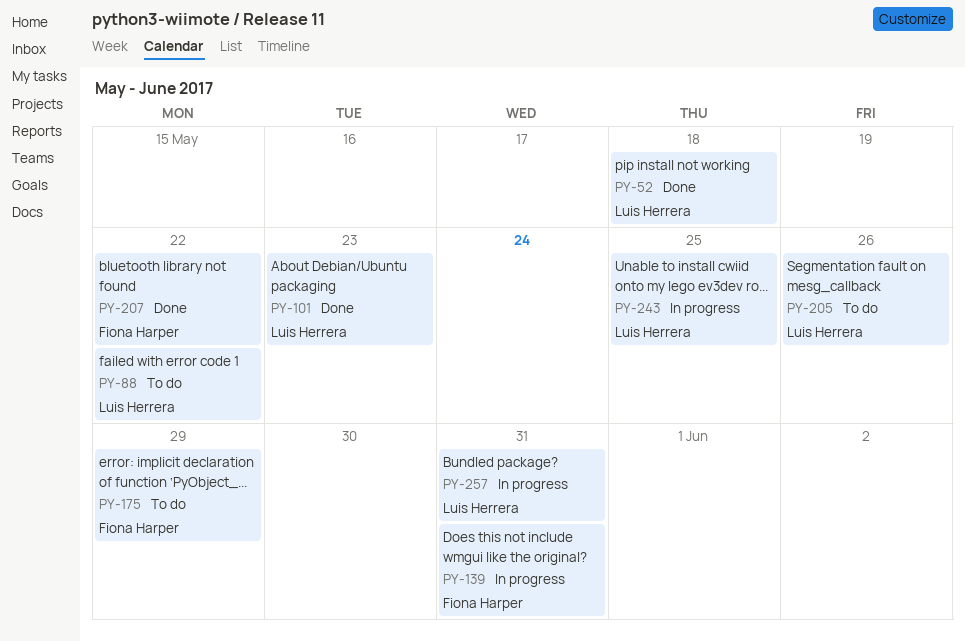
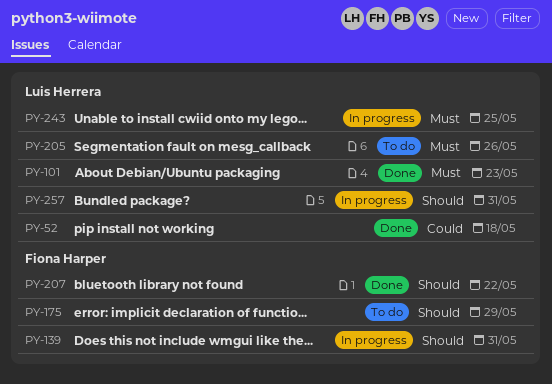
PY-88: present -> none

